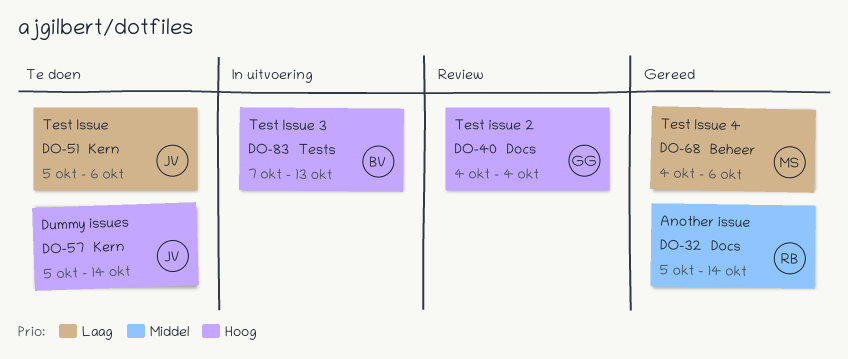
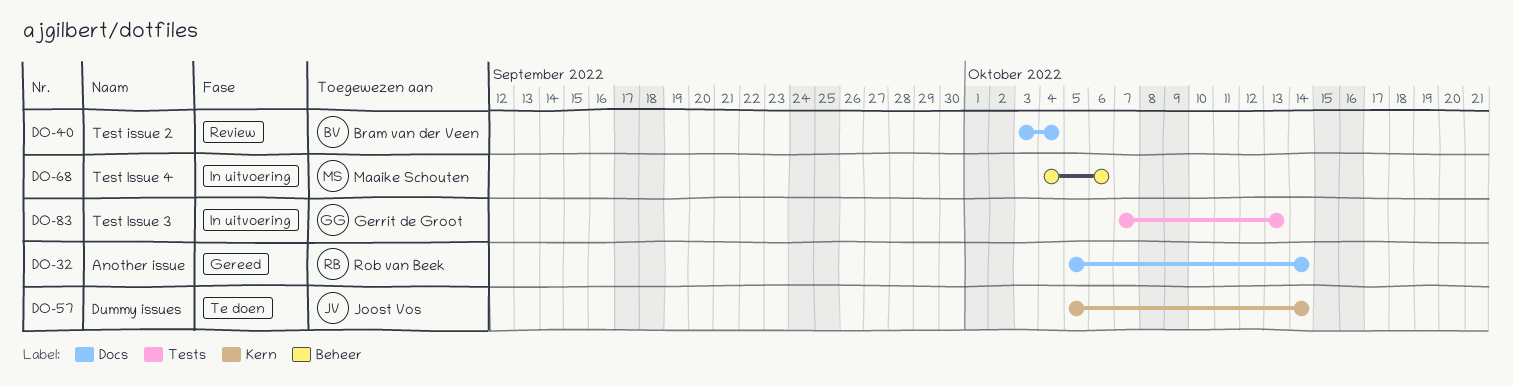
DO-40, owner: Gerrit de Groot -> Bram van der Veen
DO-40, start: Oct 4 -> Oct 3
DO-51: present -> none
DO-68, status: Gereed -> In uitvoering
DO-83, owner: Bram van der Veen -> Gerrit de Groot

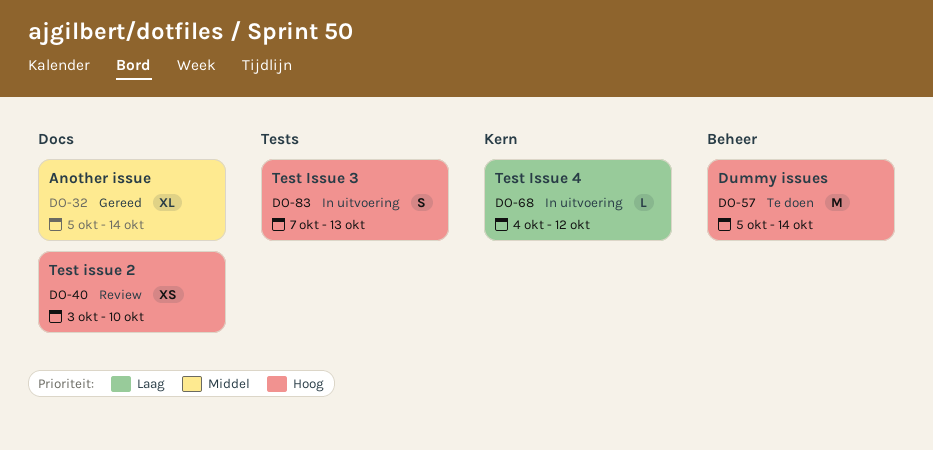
DO-40, due: Oct 4 -> Oct 10
DO-57, label: Kern -> Beheer
DO-68, label: Beheer -> Kern
DO-68, due: Oct 6 -> Oct 12

